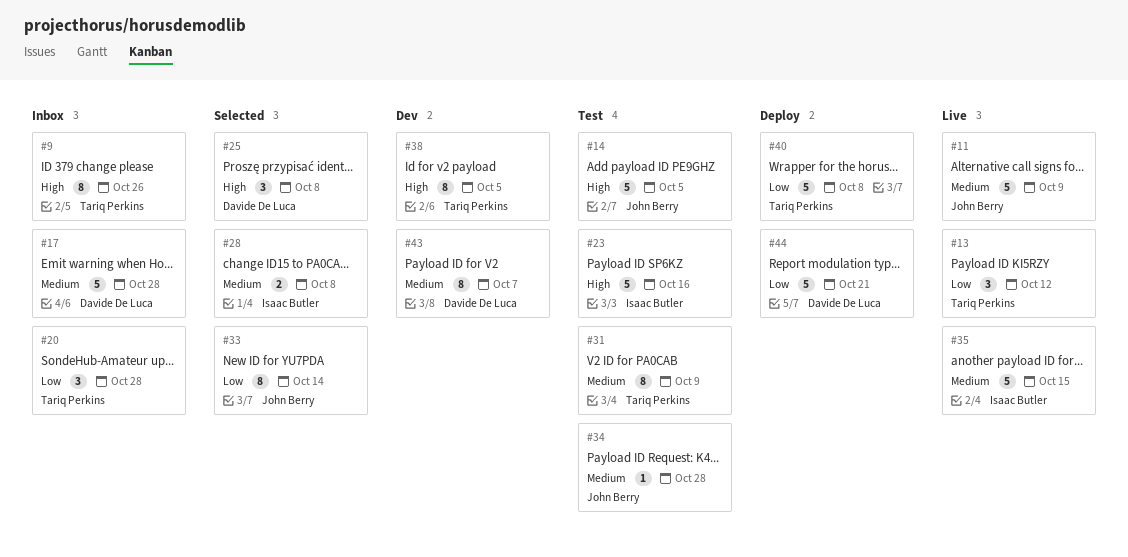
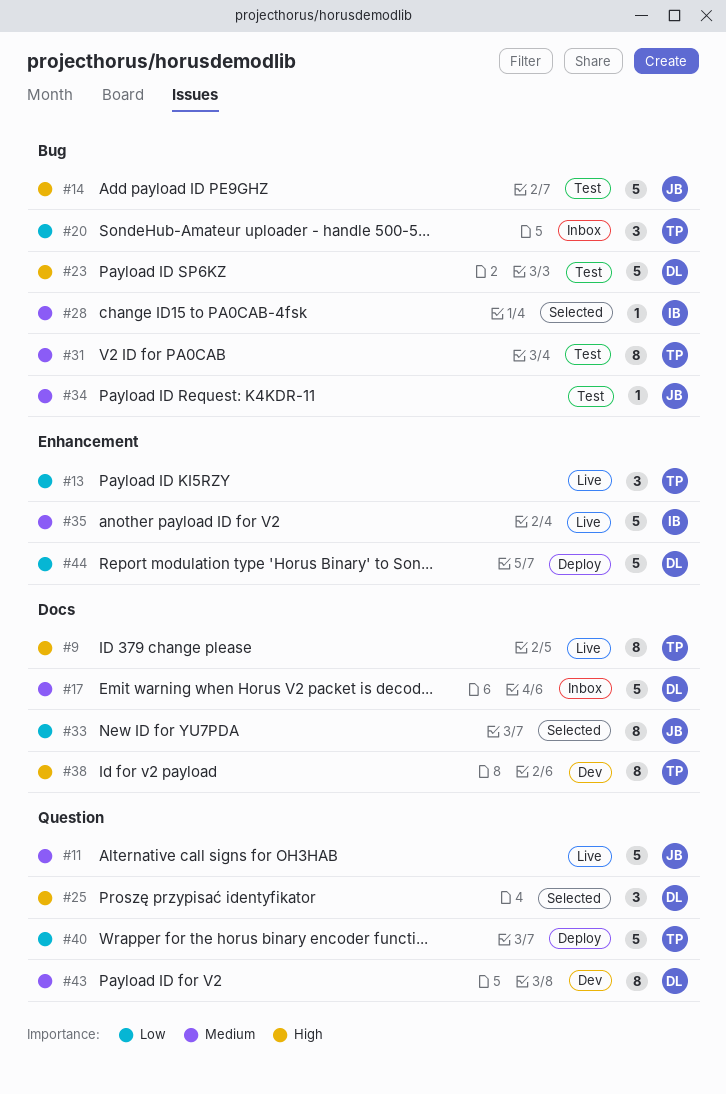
#9, status: Inbox -> Live
#23, owner: Isaac Butler -> Davide De Luca
#28, estimate: 2 -> 1

